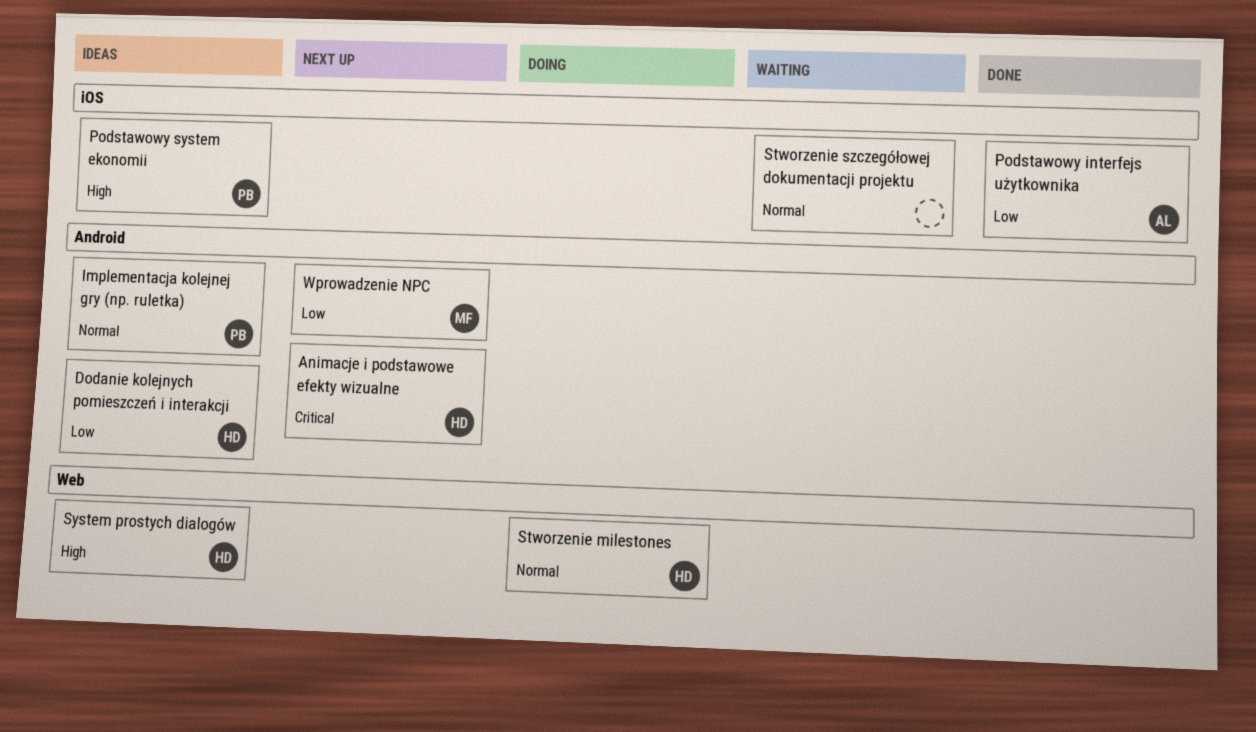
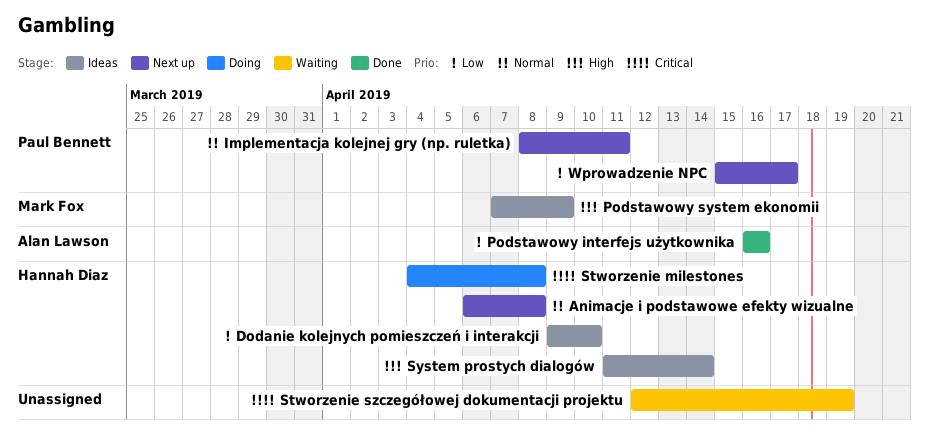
Animacje i podstawowe efekty wizualne, priority: Critical -> Normal
Implementacja kolejnej gry (np. ruletka), status: Ideas -> Next up
Podstawowy system ekonomii, owner: Paul Bennett -> Mark Fox
Stworzenie milestones, priority: Normal -> Critical
Stworzenie szczegółowej dokumentacji projektu, priority: Normal -> Critical
Wprowadzenie NPC, owner: Mark Fox -> Paul Bennett

